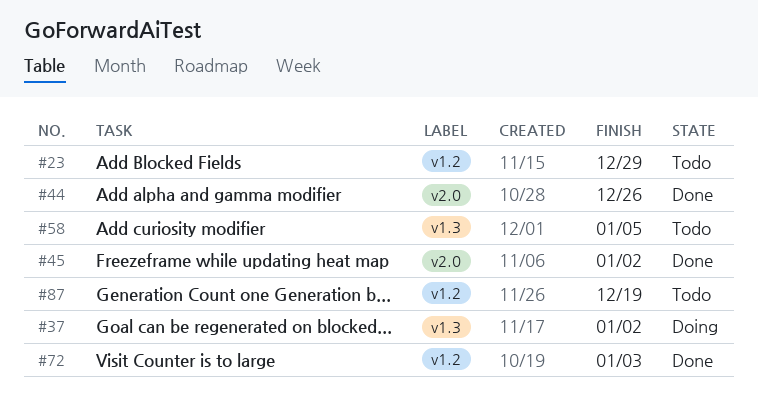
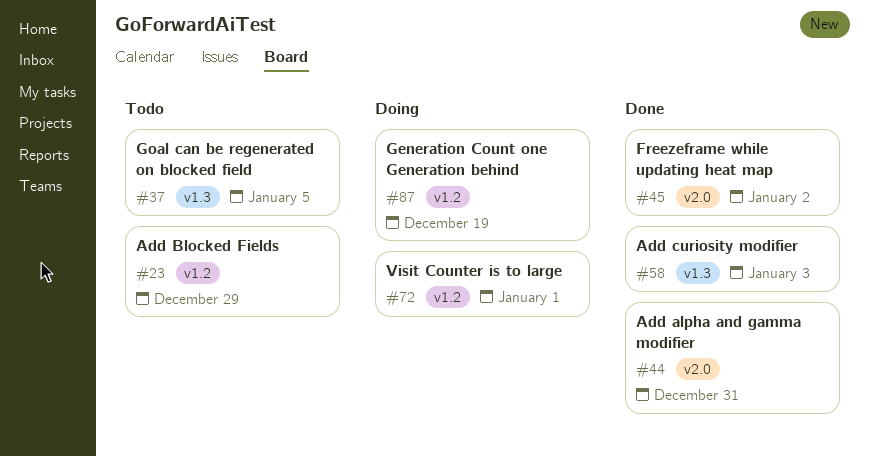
#37, status: Doing -> Todo
#37, due: Jan 2 -> Jan 5
#44, due: Dec 26 -> Dec 31
#58, status: Todo -> Done
#58, due: Jan 5 -> Jan 3
#72, status: Done -> Doing
#72, due: Jan 3 -> Jan 1
#87, status: Todo -> Doing

